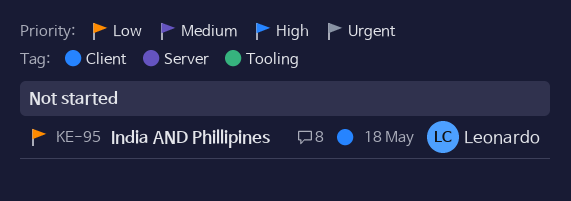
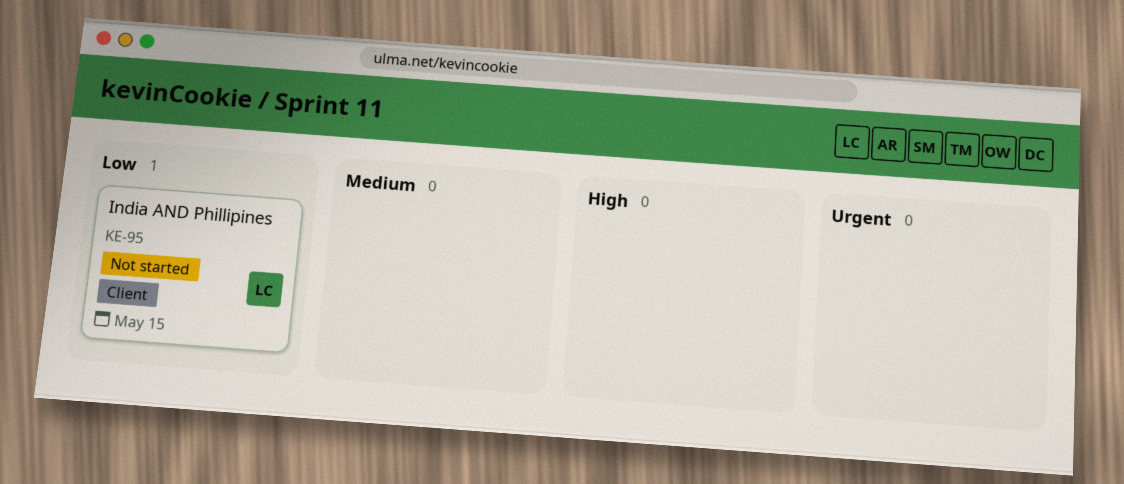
KE-95, due: May 18 -> May 15

